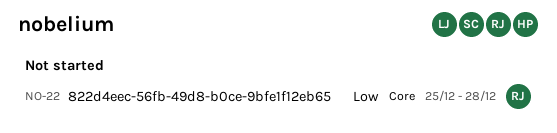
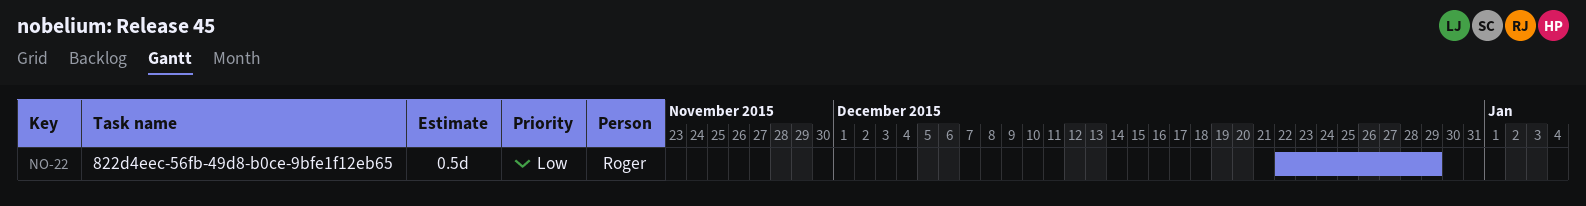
NO-22, start: Dec 25 -> Dec 22
NO-22, due: Dec 28 -> Dec 29

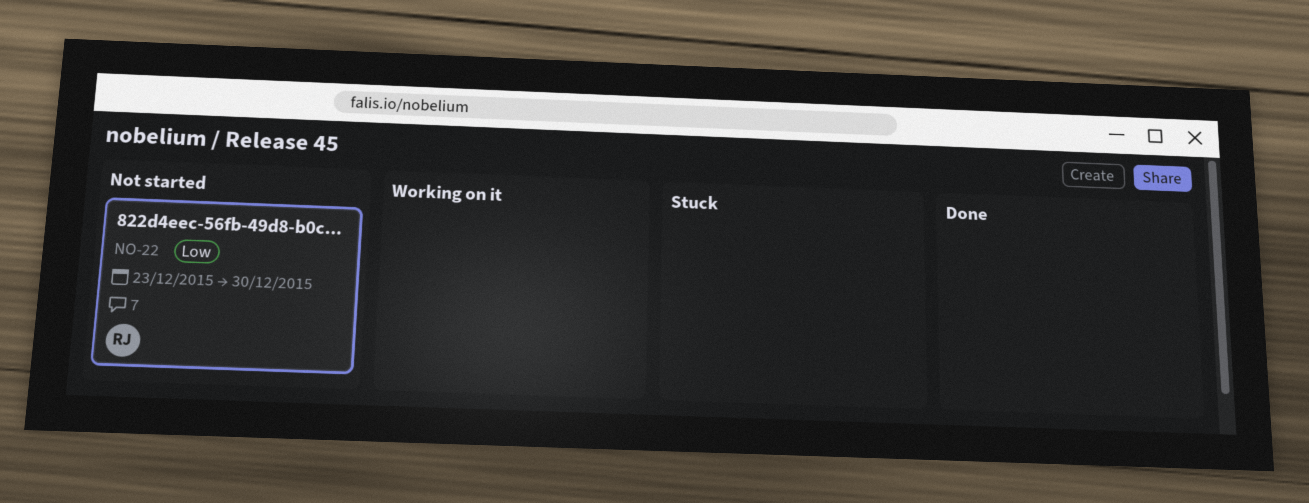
NO-22, start: Dec 22 -> Dec 23
NO-22, due: Dec 29 -> Dec 30

